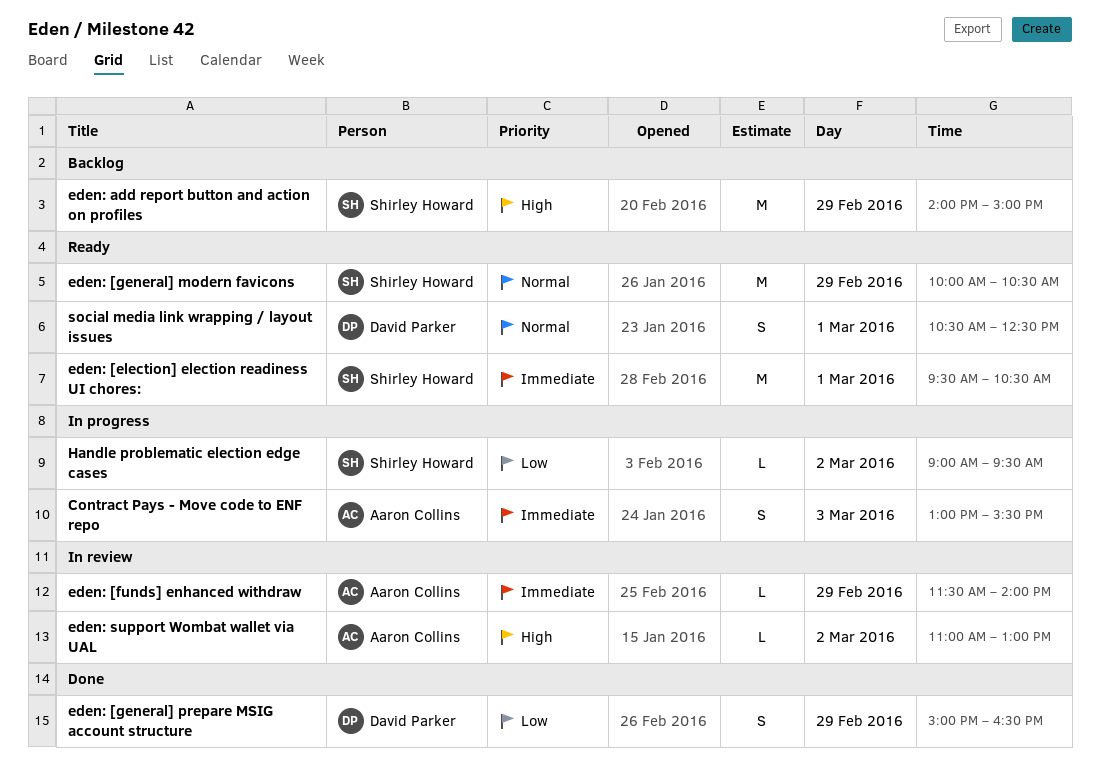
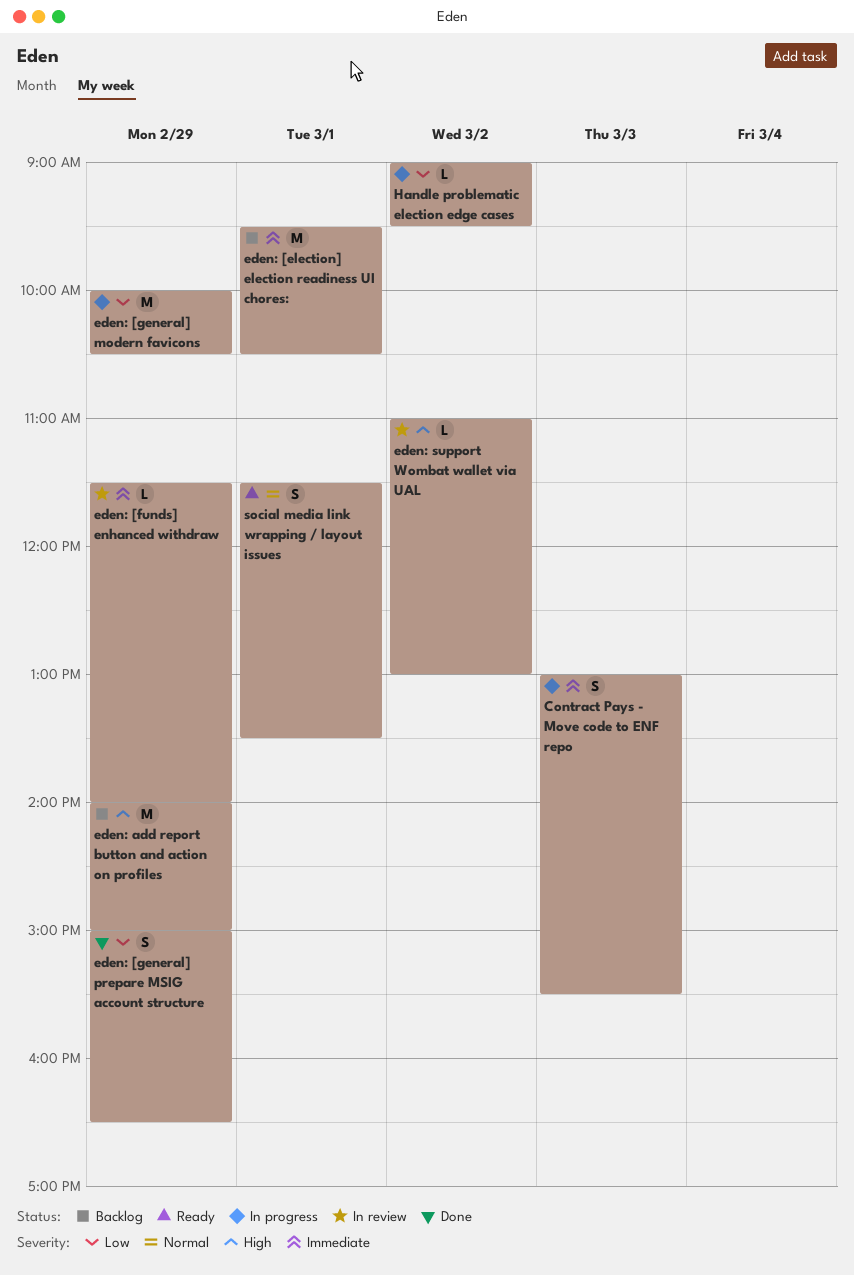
eden: [election] election readiness UI chores:, status: Ready -> Backlog
eden: [general] modern favicons, status: Ready -> In progress
eden: [general] modern favicons, priority: Normal -> Low
social media link wrapping / layout issues, begins: 10:30 -> 11:30
social media link wrapping / layout issues, ends: 12:30 -> 13:30

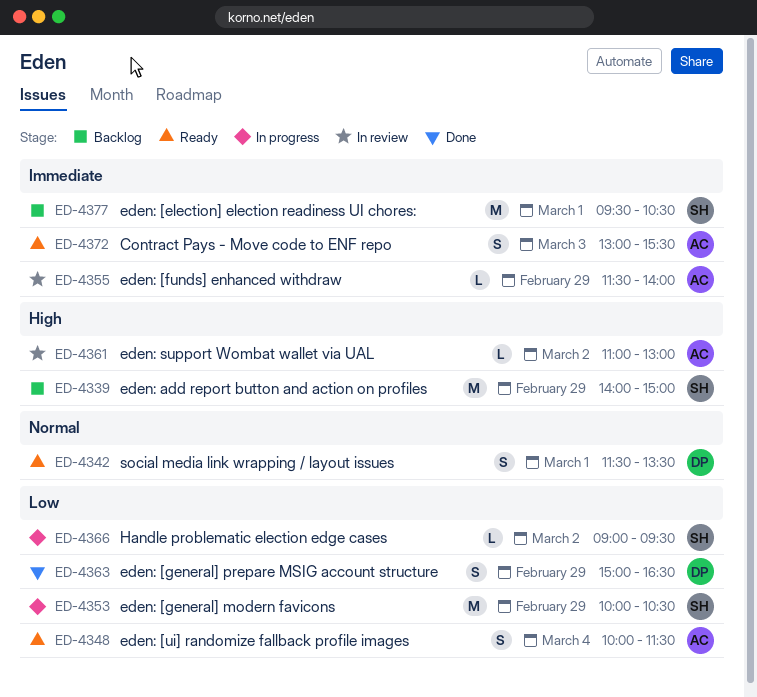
Contract Pays - Move code to ENF repo, status: In progress -> Ready
eden: [ui] randomize fallback profile images: none -> present

